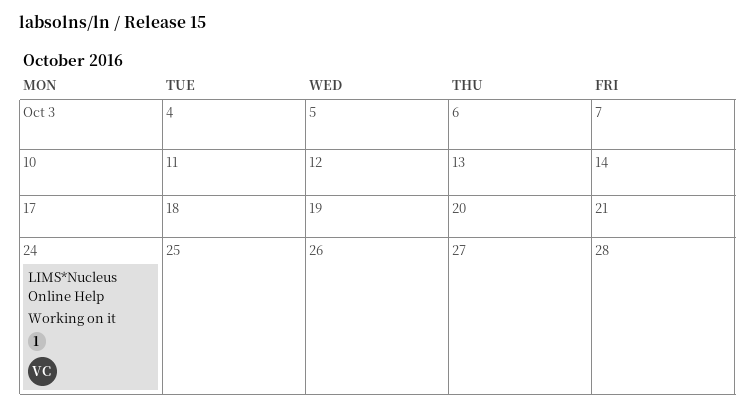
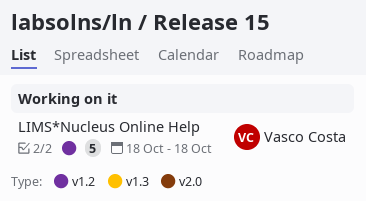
LIMS*Nucleus Online Help, estimate: 1 -> 5
LIMS*Nucleus Online Help, due: Oct 24 -> Oct 18

